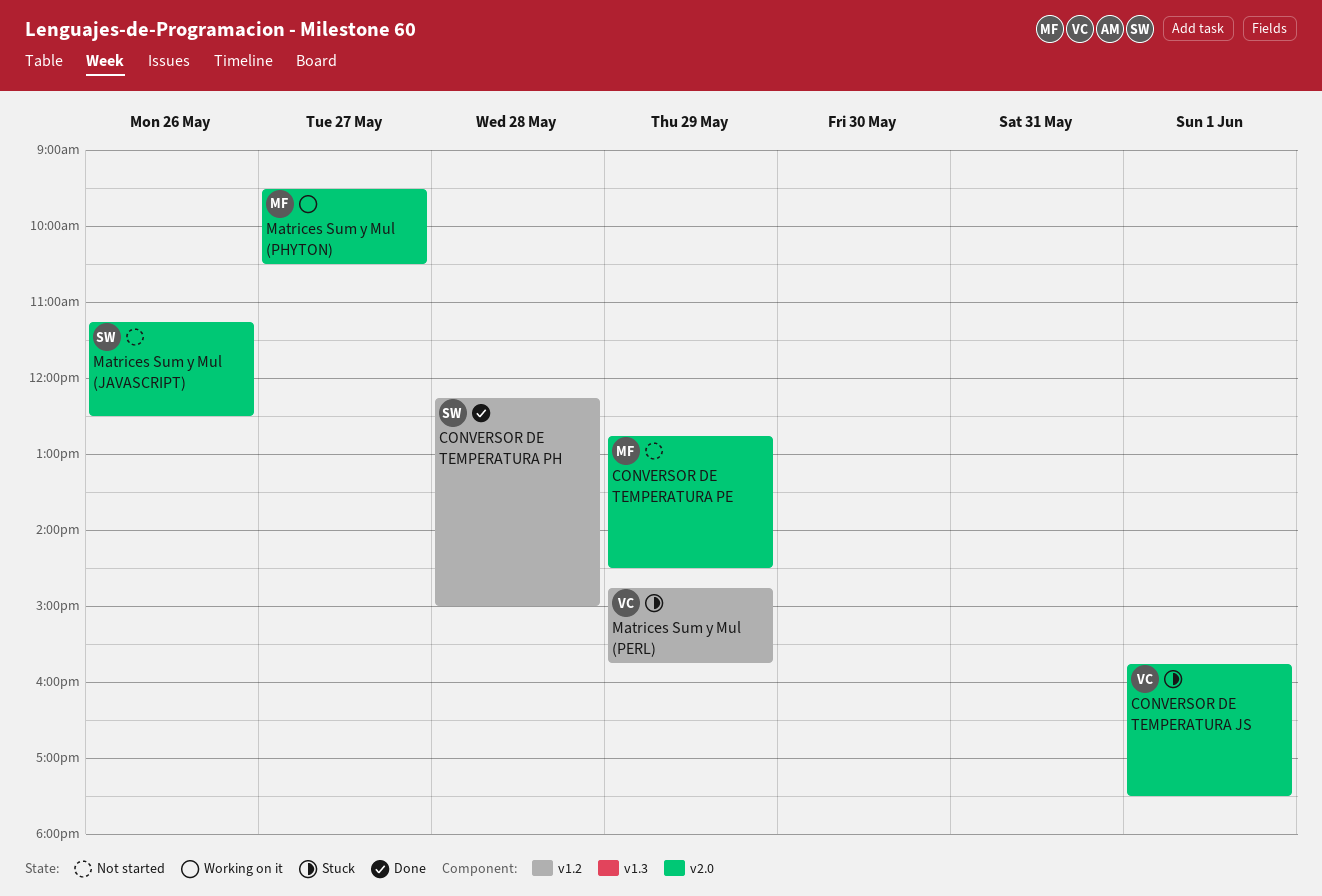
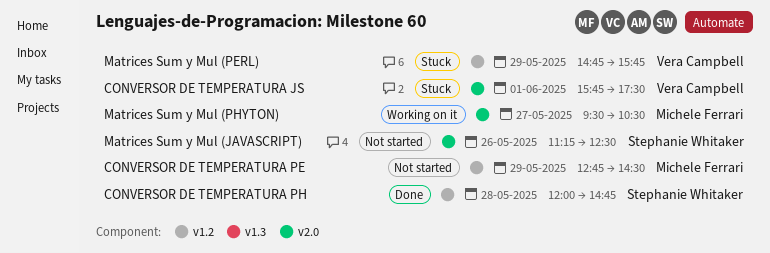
CONVERSOR DE TEMPERATURA PE, label: v2.0 -> v1.2
CONVERSOR DE TEMPERATURA PH, begins: 12:15 -> 12:00
CONVERSOR DE TEMPERATURA PH, ends: 15:00 -> 14:45

